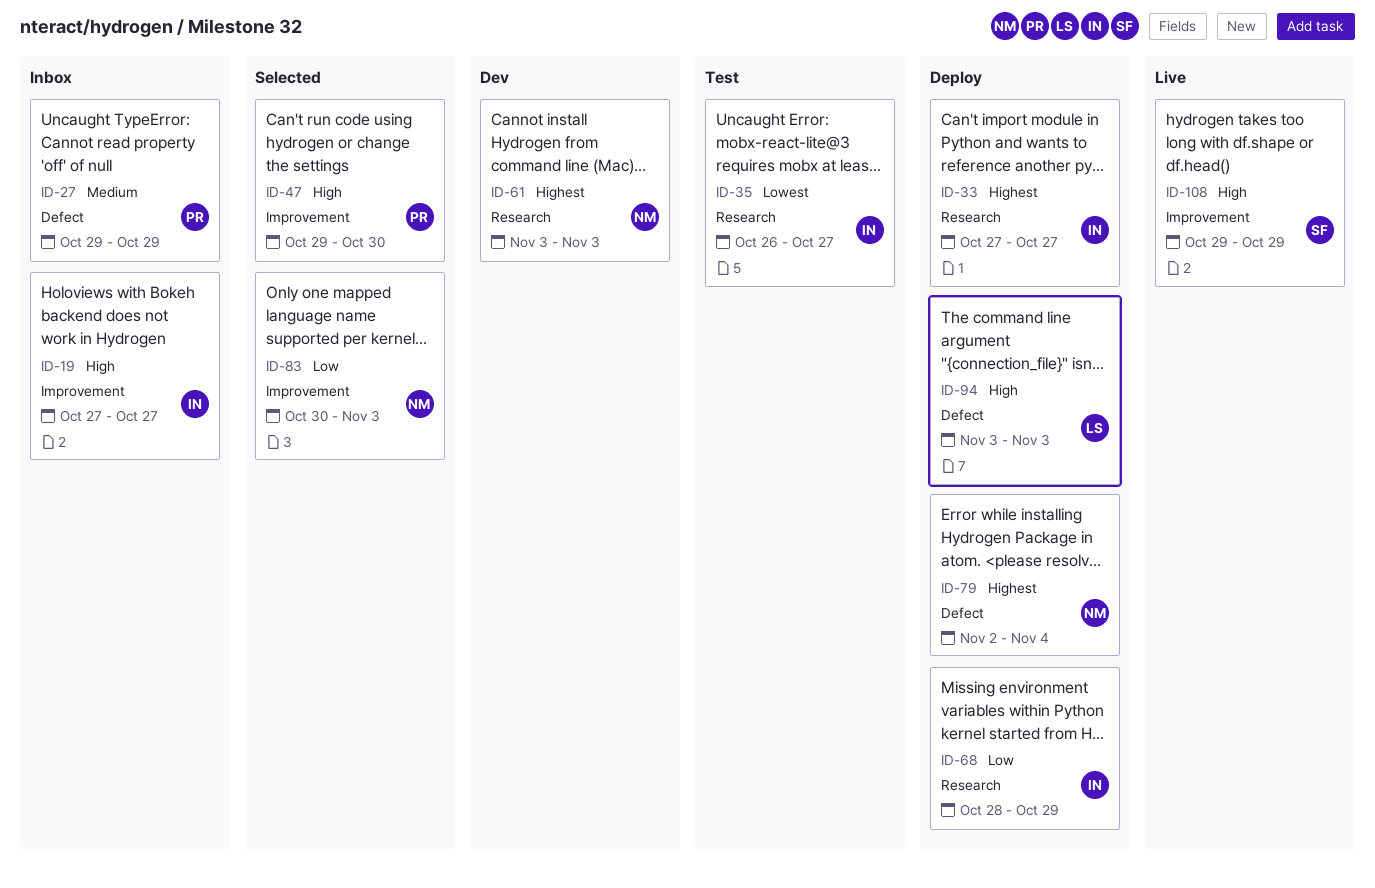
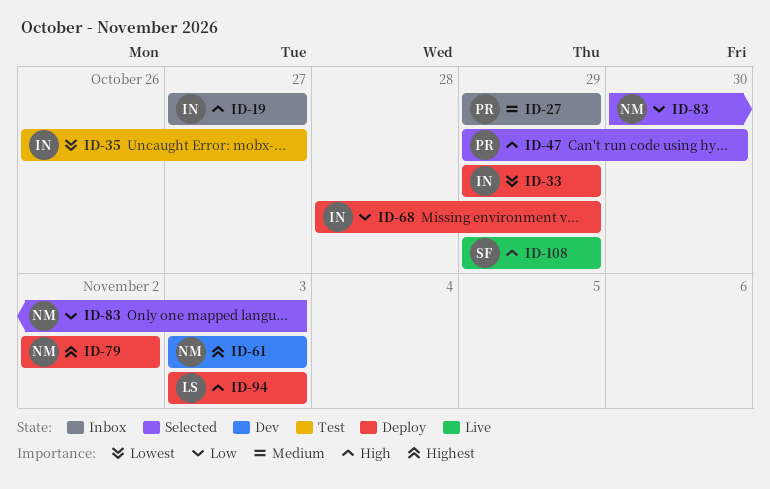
ID-33, priority: Highest -> Lowest
ID-33, start: Oct 27 -> Oct 29
ID-33, due: Oct 27 -> Oct 29
ID-79, due: Nov 4 -> Nov 2

